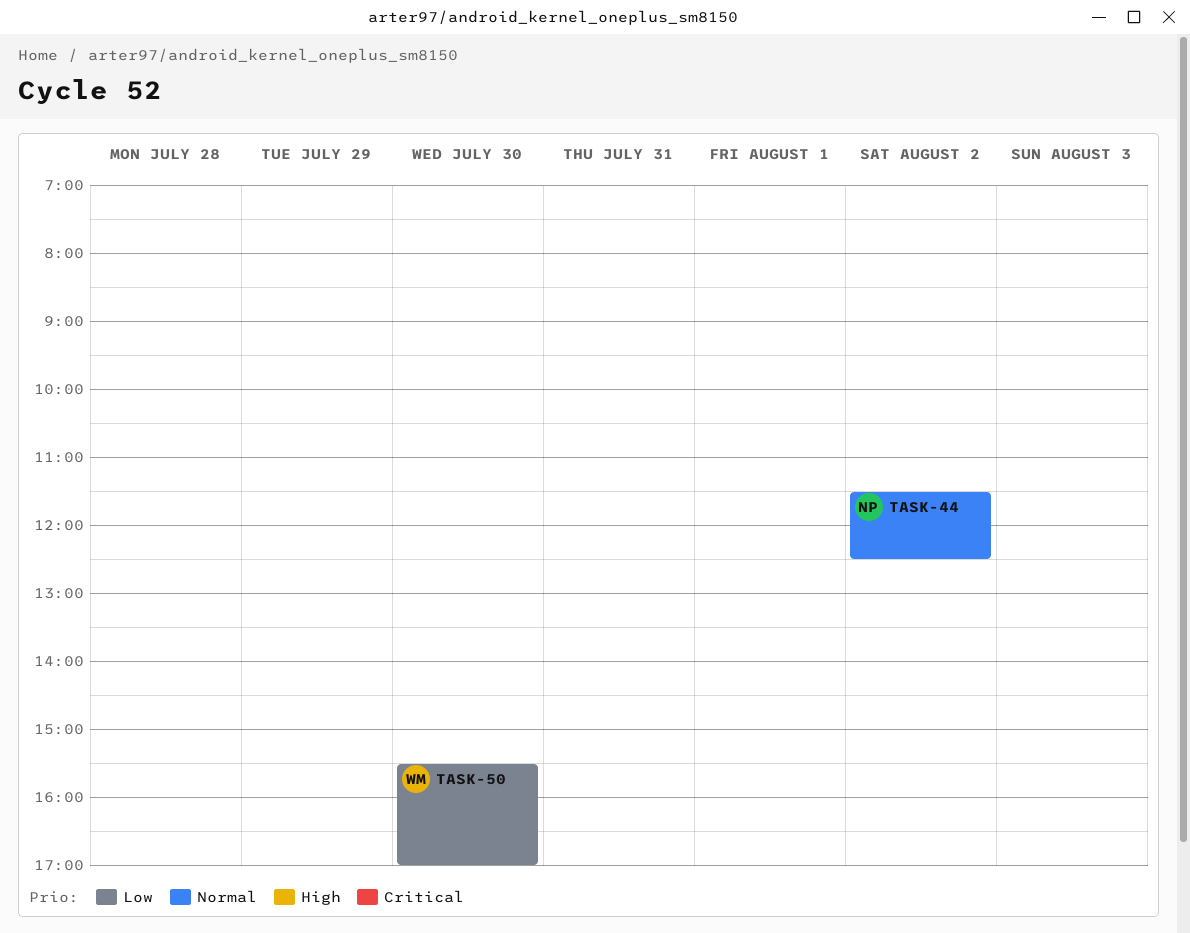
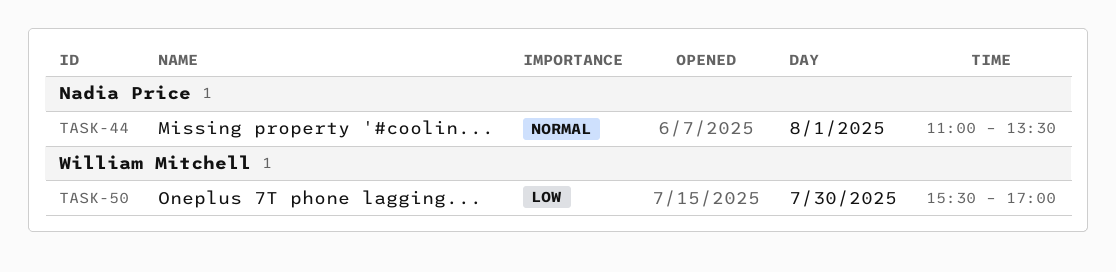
TASK-44, day: Aug 2 -> Aug 1
TASK-44, begins: 11:30 -> 11:00
TASK-44, ends: 12:30 -> 13:30

